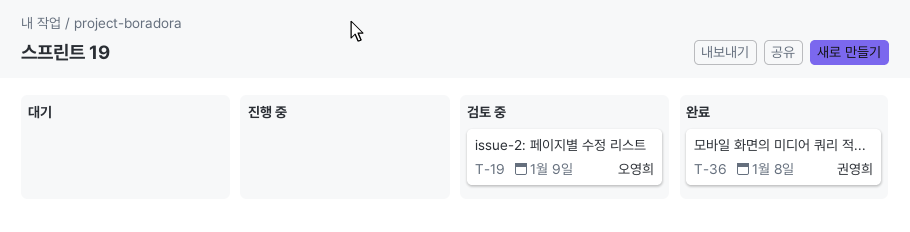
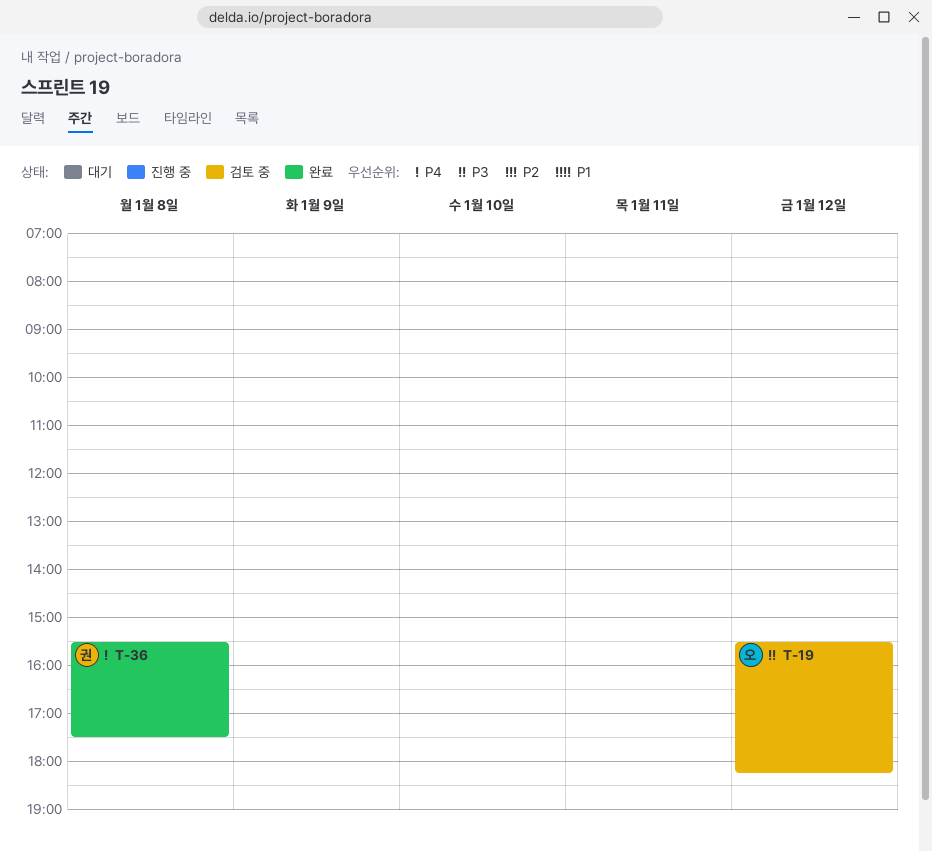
T-19, day: Jan 9 -> Jan 12

